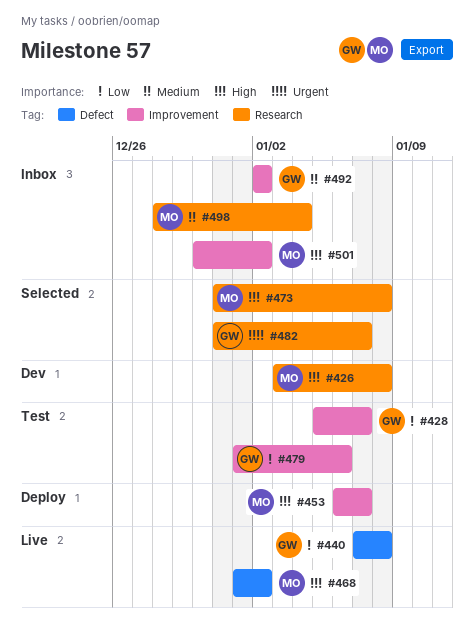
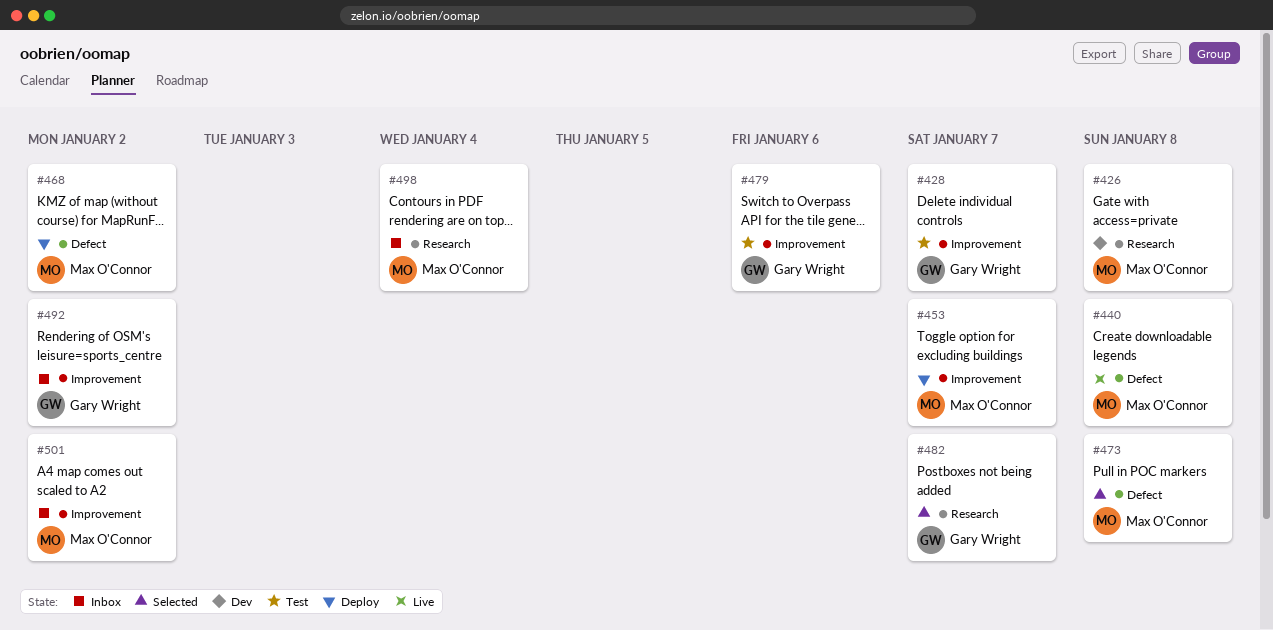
#440, owner: Gary Wright -> Max O'Connor
#468, status: Live -> Deploy
#473, label: Research -> Defect

